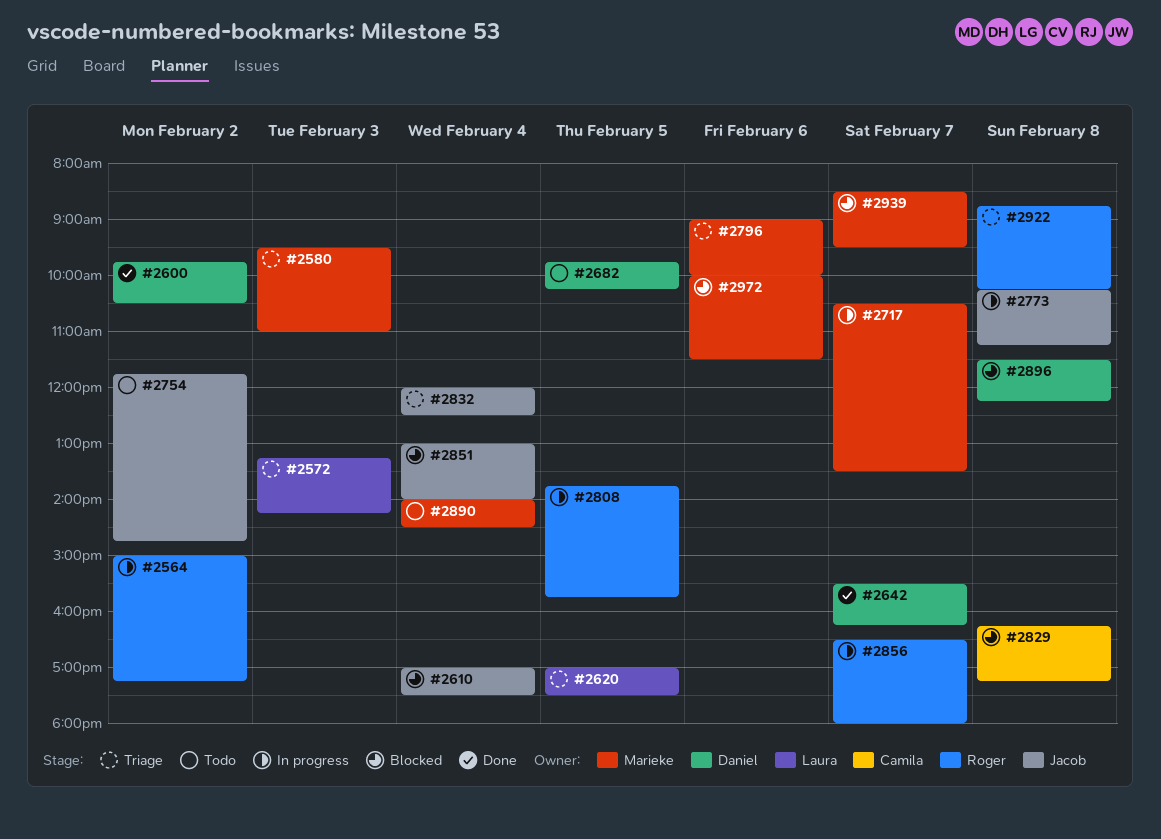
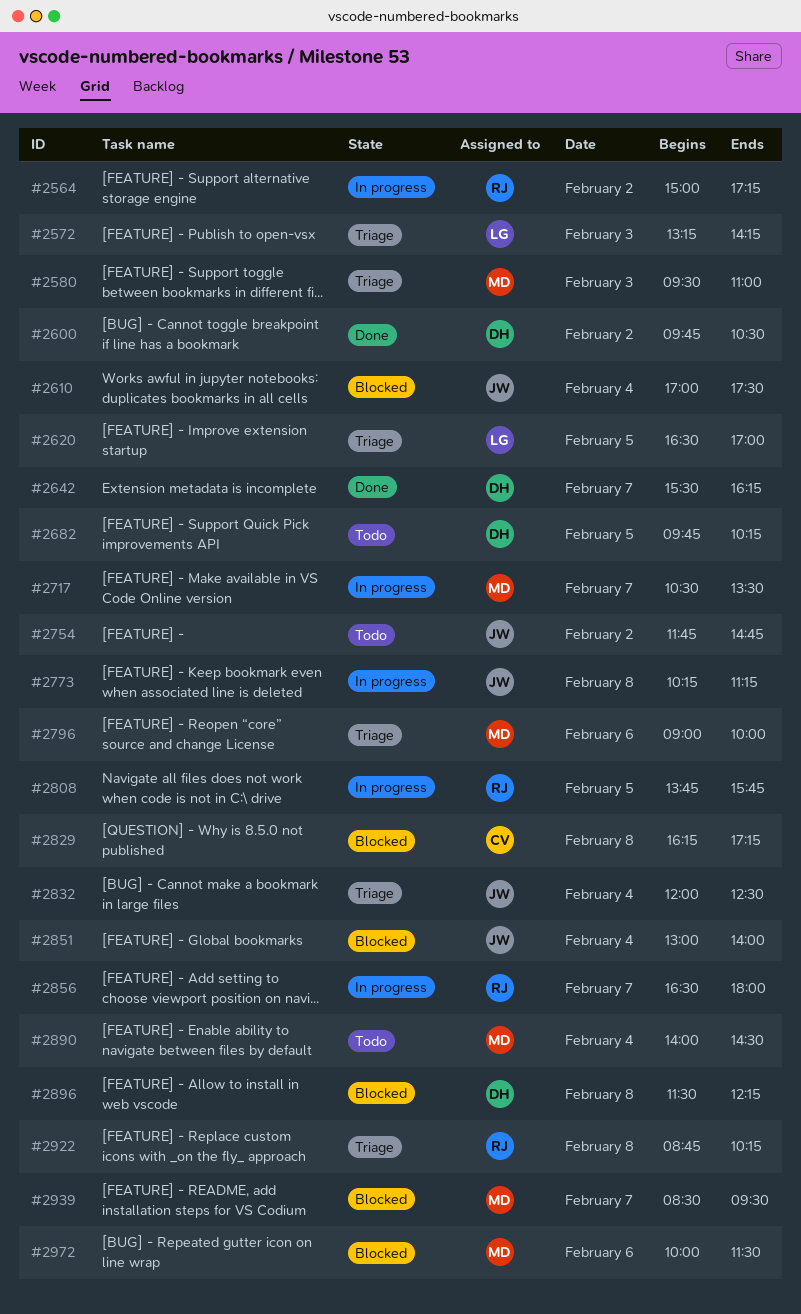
#2620, begins: 17:00 -> 16:30
#2620, ends: 17:30 -> 17:00

